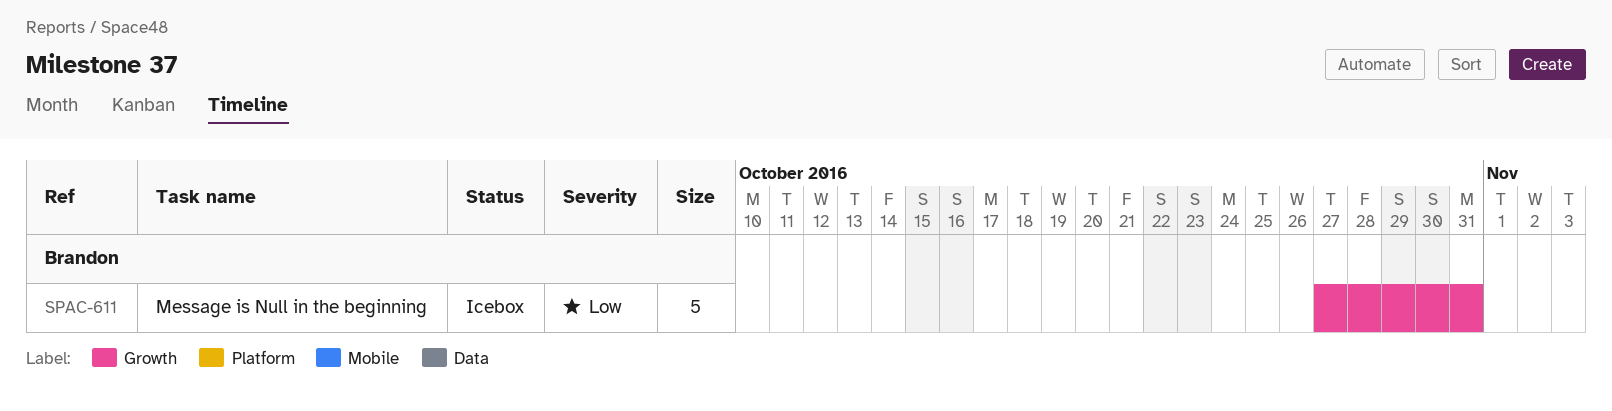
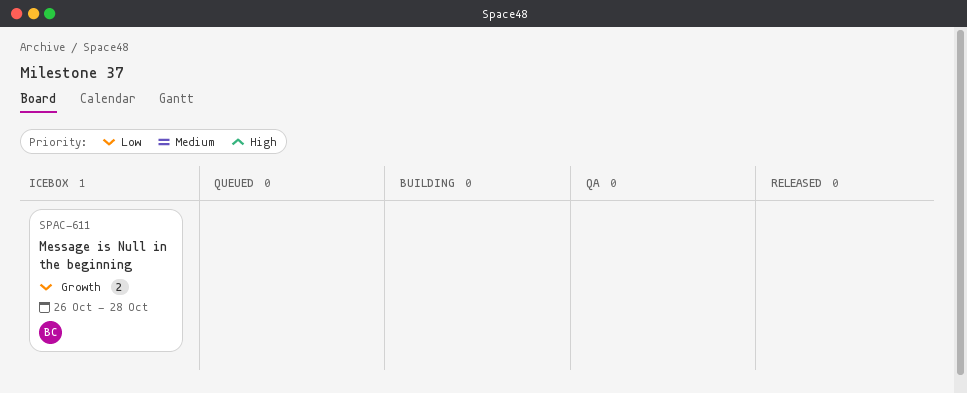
SPAC-611, estimate: 5 -> 2
SPAC-611, start: Oct 27 -> Oct 26
SPAC-611, due: Oct 31 -> Oct 28

